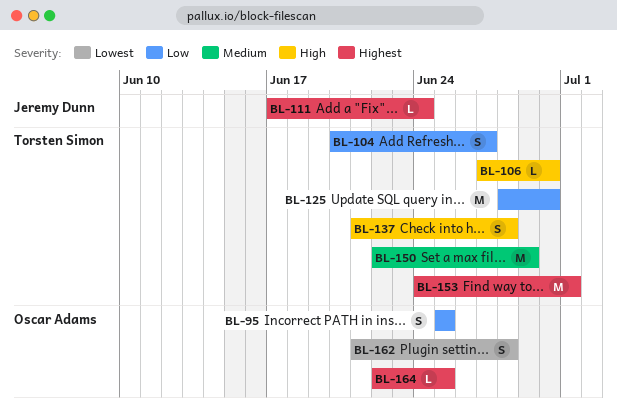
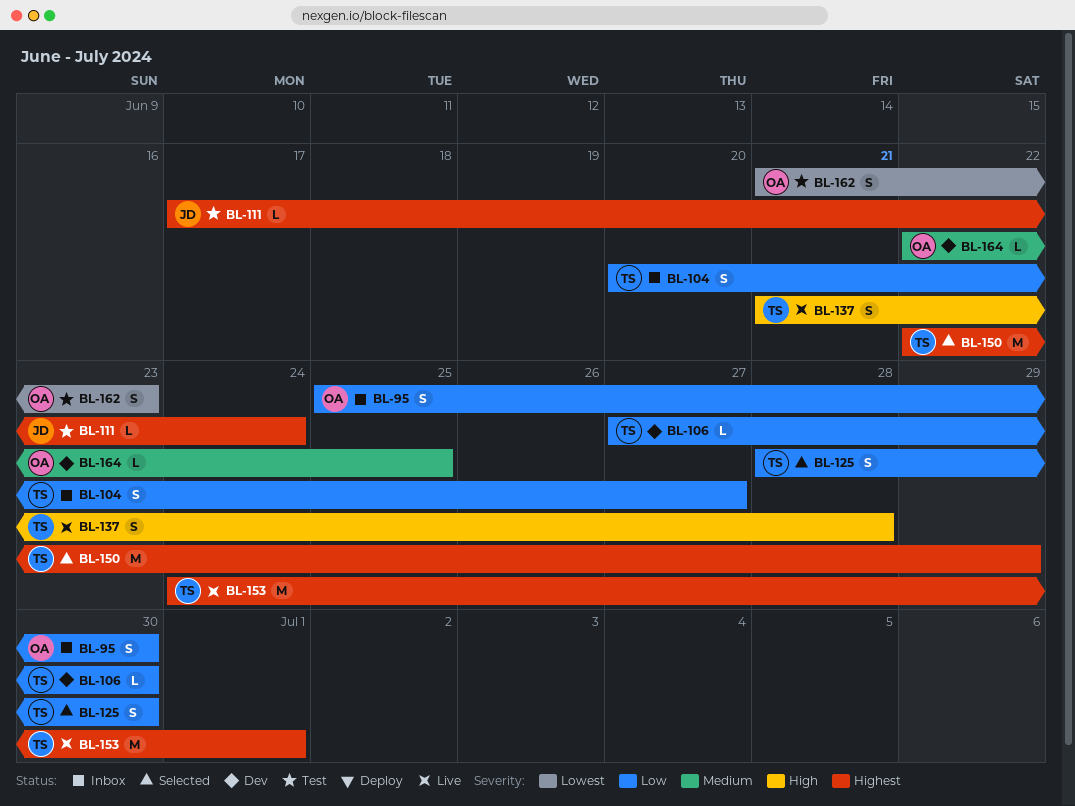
BL-95, due: Jun 25 -> Jun 30
BL-106, priority: High -> Low
BL-125, estimate: M -> S
BL-150, priority: Medium -> Highest
BL-162, due: Jun 28 -> Jun 23
BL-164, priority: Highest -> Medium

